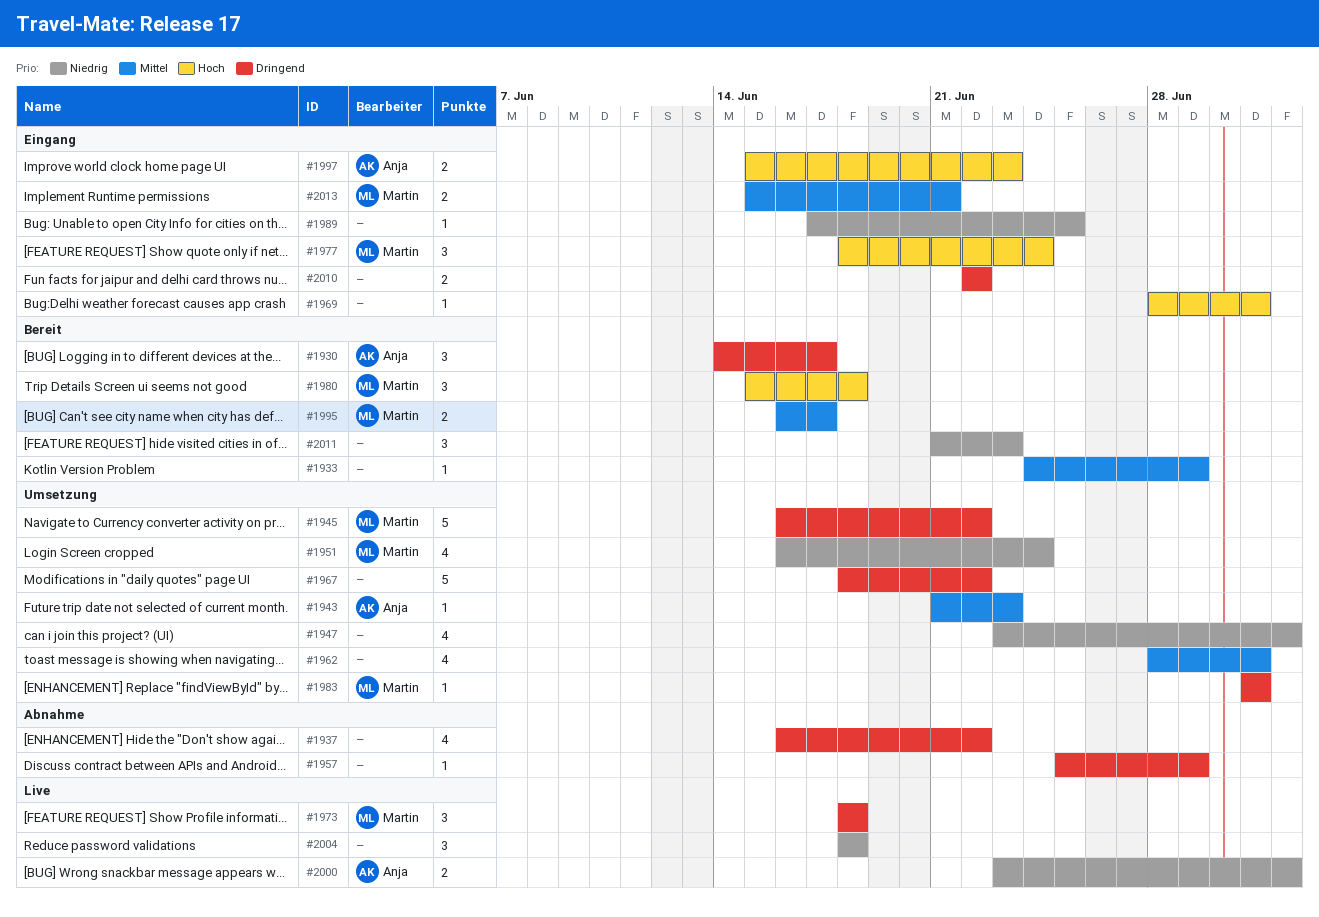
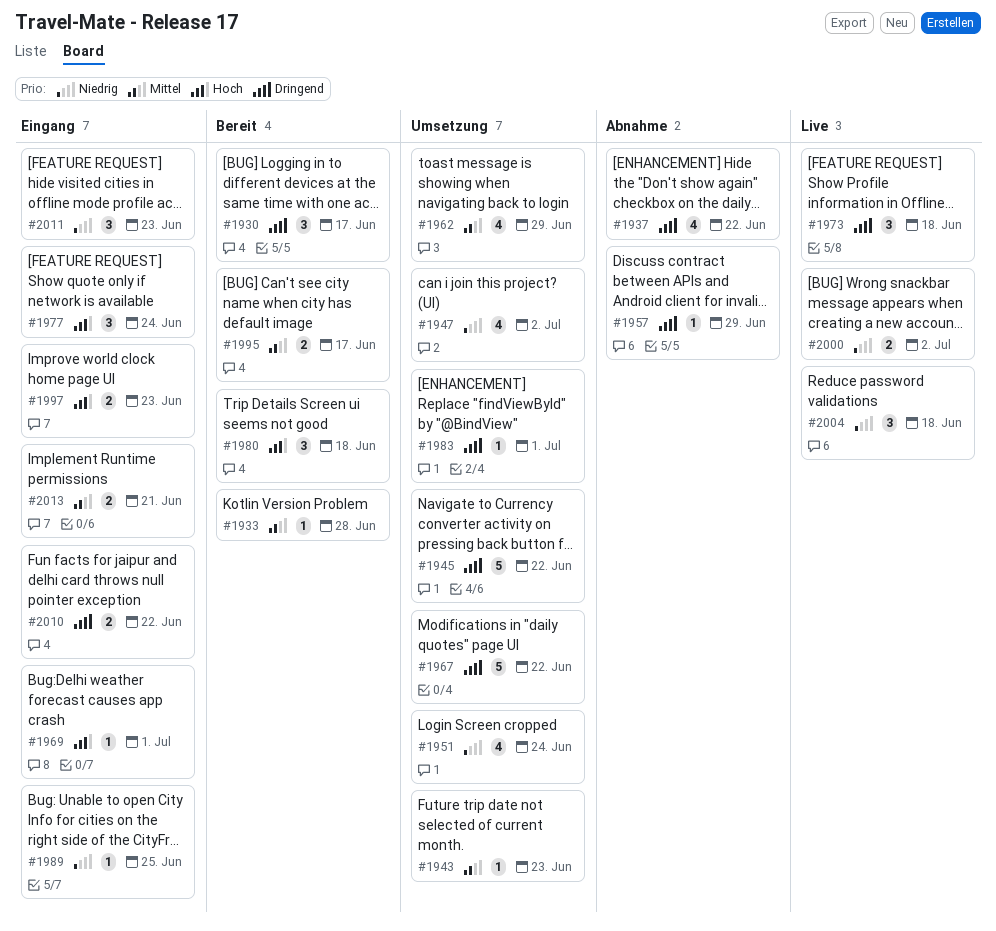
#1933, due: Jun 29 -> Jun 28
#1962, due: Jul 1 -> Jun 29
#2011, status: Bereit -> Eingang

